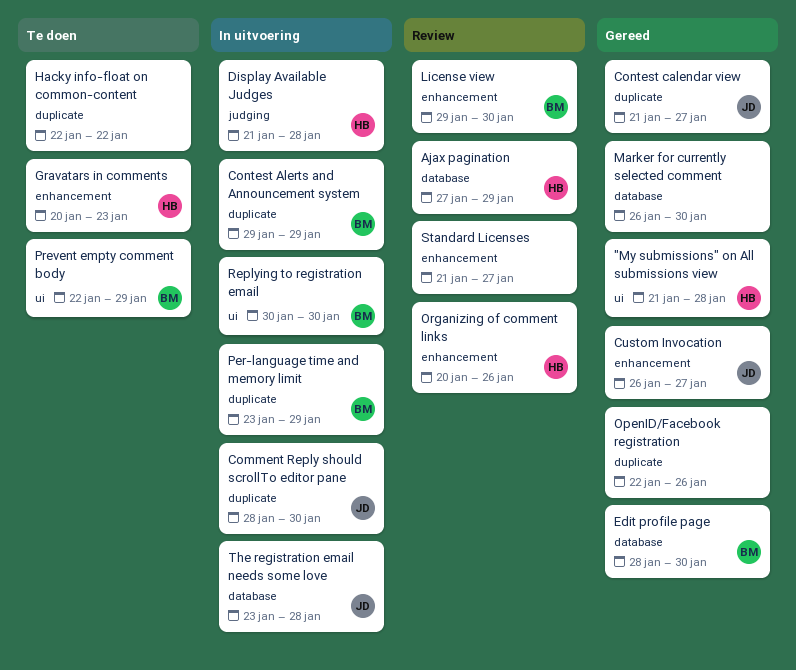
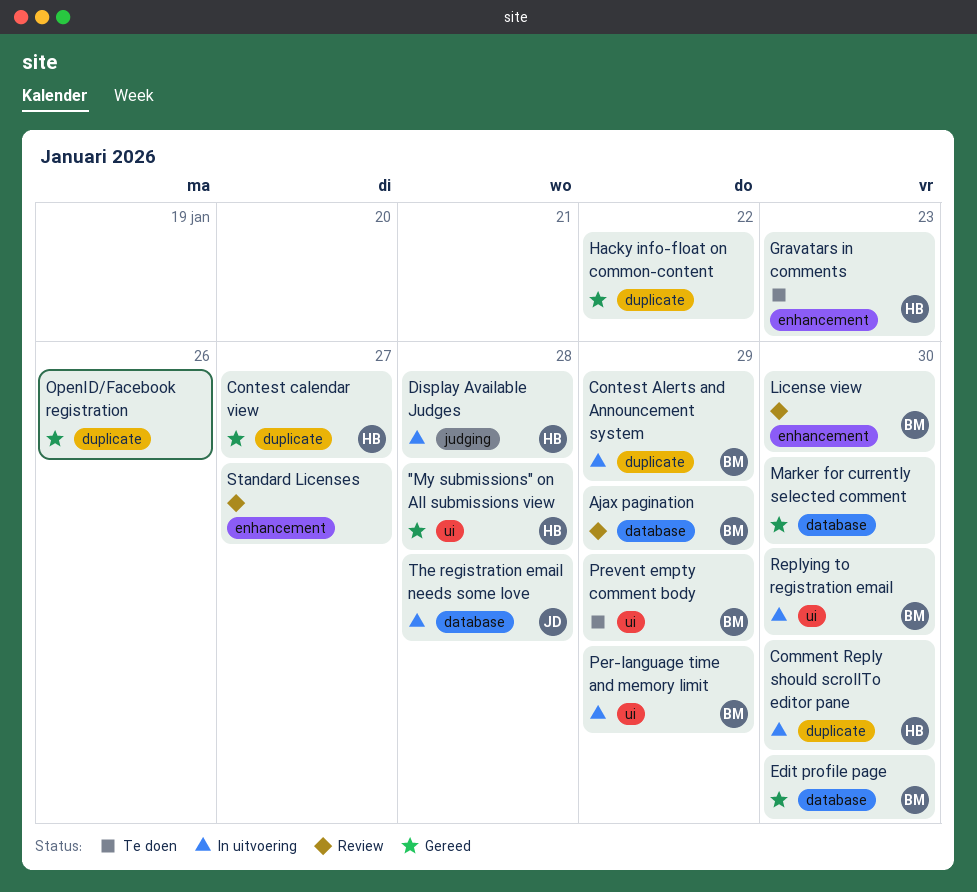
Ajax pagination, owner: HB -> BM
Comment Reply should scrollTo editor pane, owner: JD -> HB
Contest calendar view, owner: JD -> HB
Custom Invocation: present -> none
Hacky info-float on common-content, status: Te doen -> Gereed
Organizing of comment links: present -> none
Per-language time and memory limit, label: duplicate -> ui

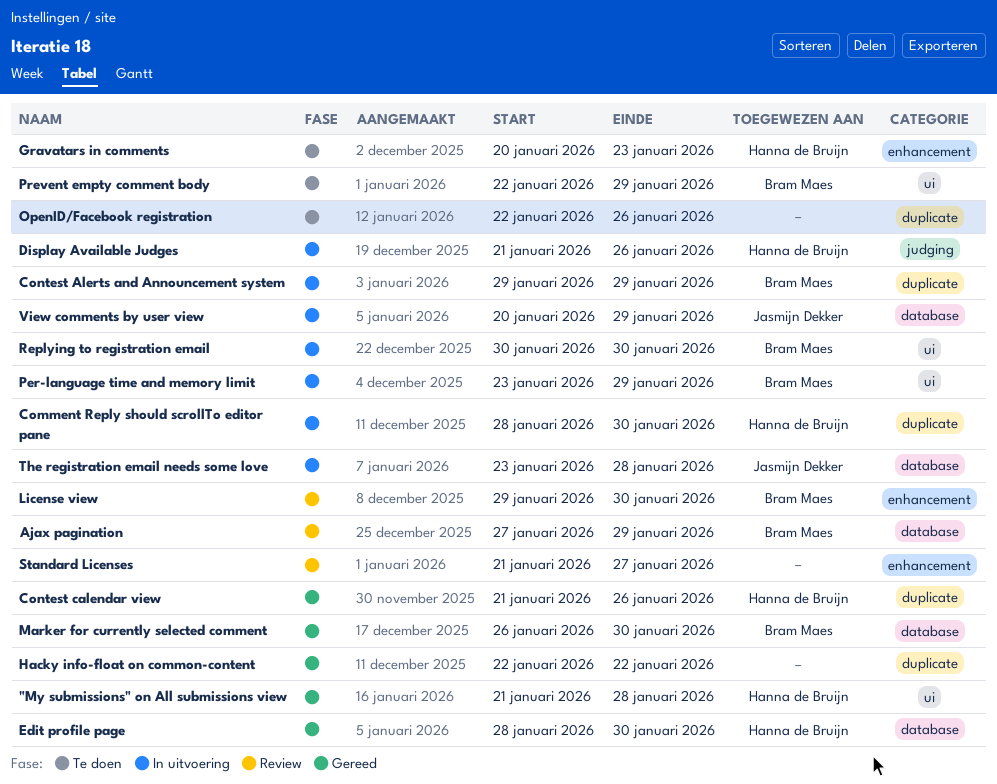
Contest calendar view, due: Jan 27 -> Jan 26
Display Available Judges, due: Jan 28 -> Jan 26
Edit profile page, owner: Bram Maes -> Hanna de Bruijn
Marker for currently selected comment, owner: none -> Bram Maes
OpenID/Facebook registration, status: Gereed -> Te doen
View comments by user view: none -> present

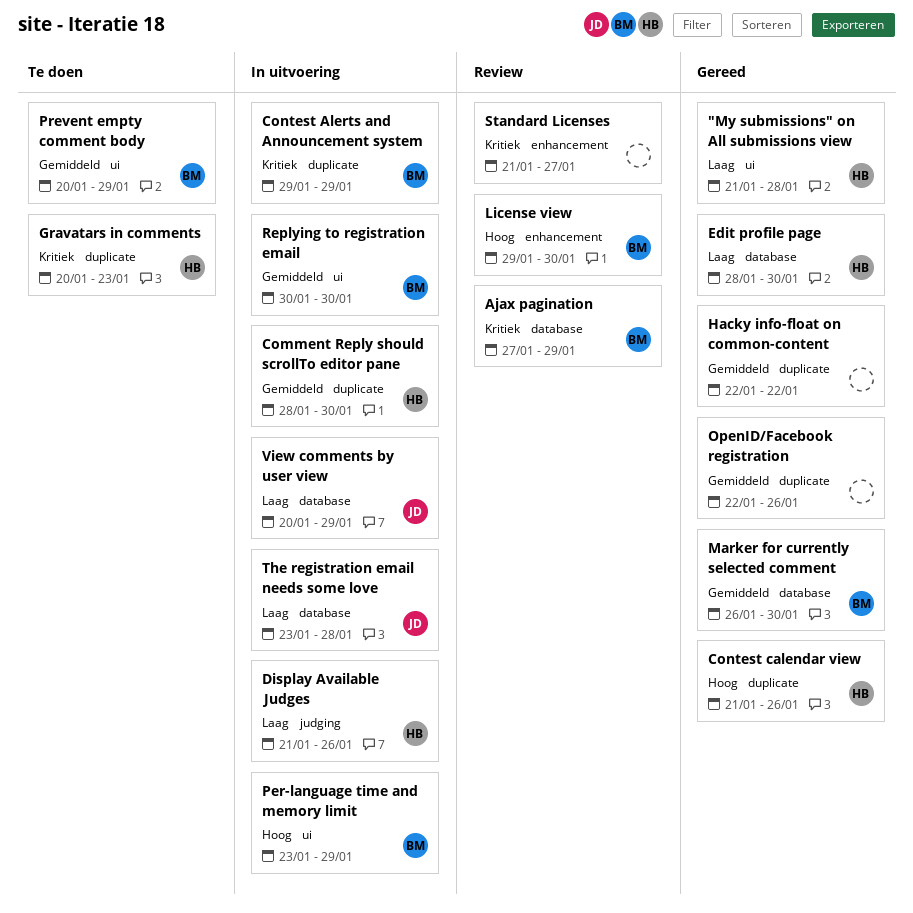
Gravatars in comments, label: enhancement -> duplicate
OpenID/Facebook registration, status: Te doen -> Gereed
Prevent empty comment body, start: Jan 22 -> Jan 20

